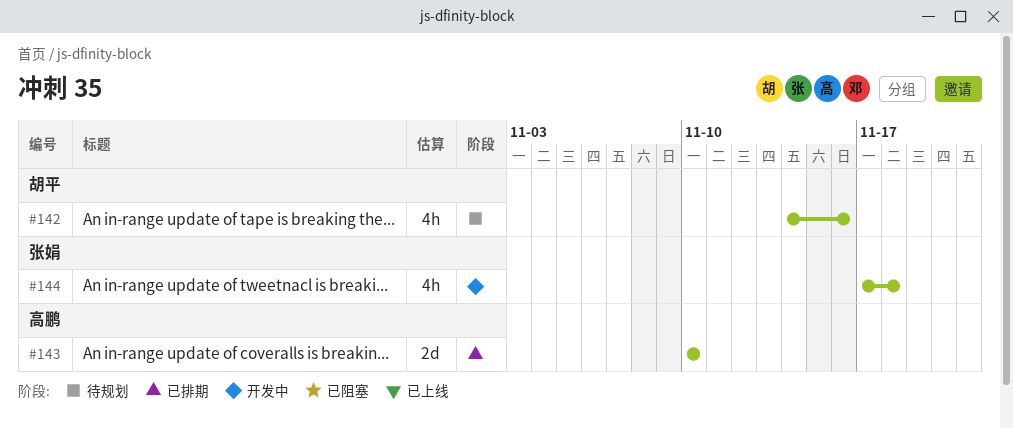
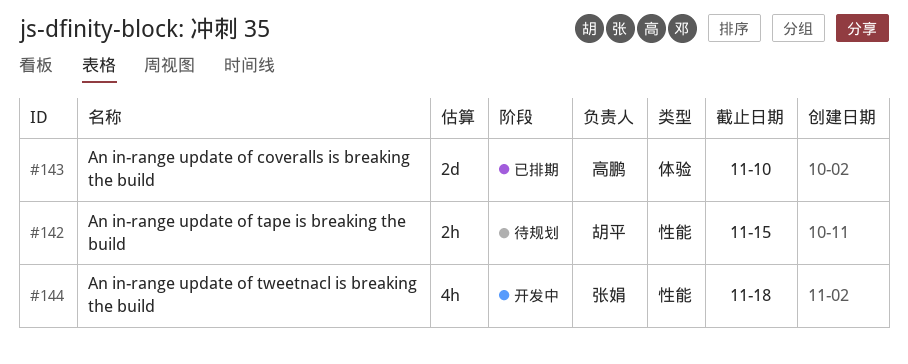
#142, estimate: 4h -> 2h
#142, due: Nov 16 -> Nov 15

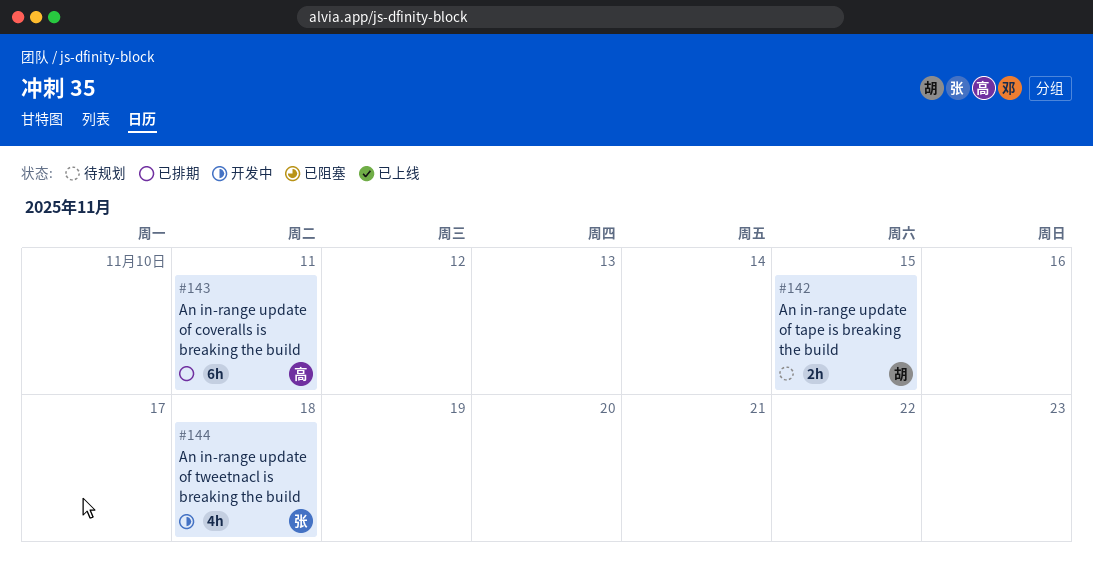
#143, estimate: 2d -> 6h
#143, due: Nov 10 -> Nov 11

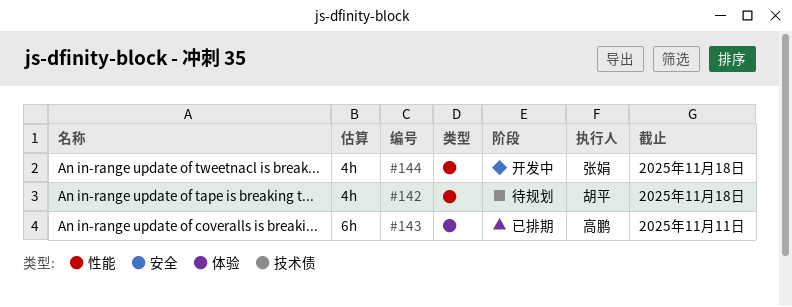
#142, estimate: 2h -> 4h
#142, due: Nov 15 -> Nov 18

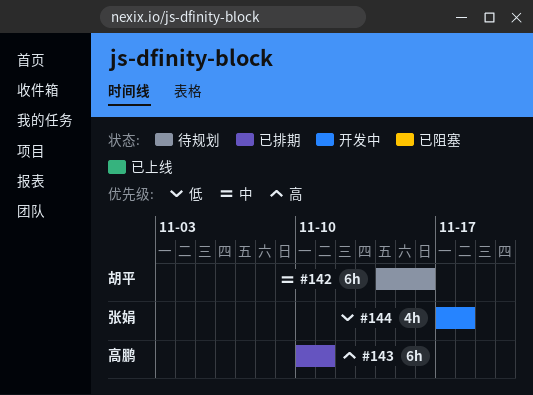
#142, estimate: 4h -> 6h
#142, due: Nov 18 -> Nov 16

